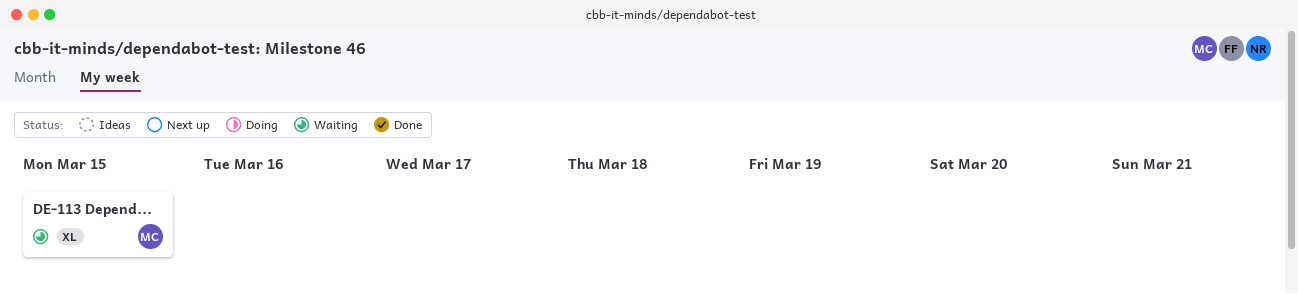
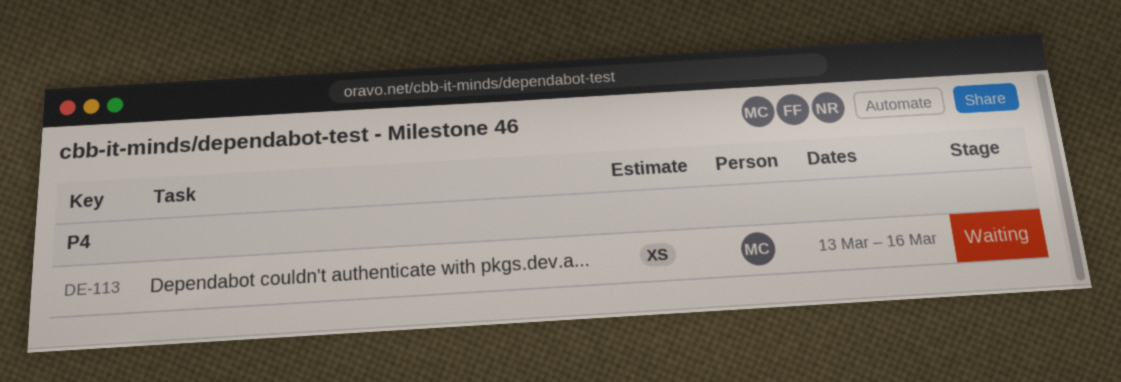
DE-113, estimate: XL -> XS
DE-113, due: Mar 15 -> Mar 16

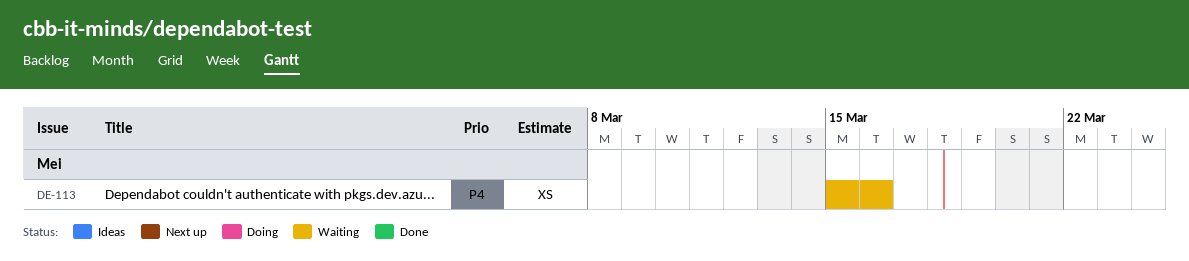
DE-113, start: Mar 13 -> Mar 15

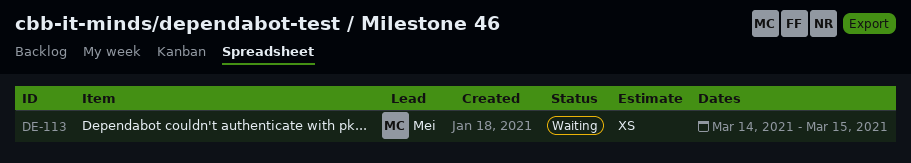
DE-113, start: Mar 15 -> Mar 14
DE-113, due: Mar 16 -> Mar 15

